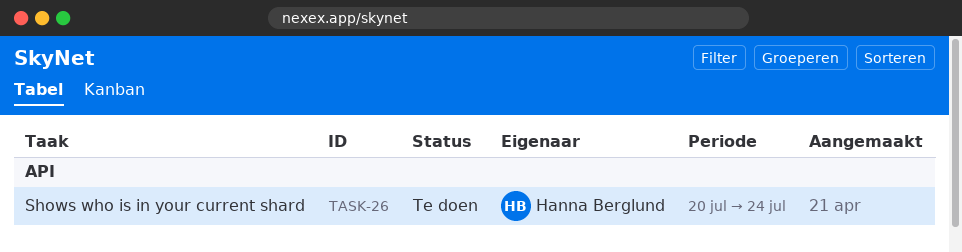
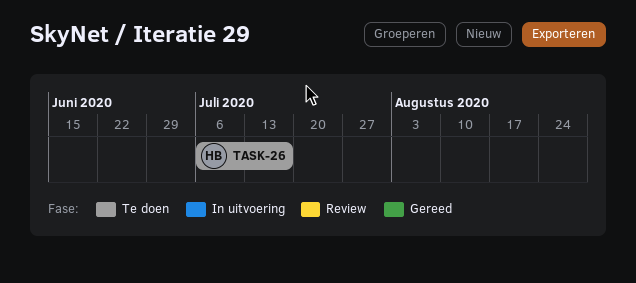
TASK-26, start: Jul 20 -> Jul 6
TASK-26, due: Jul 24 -> Jul 17

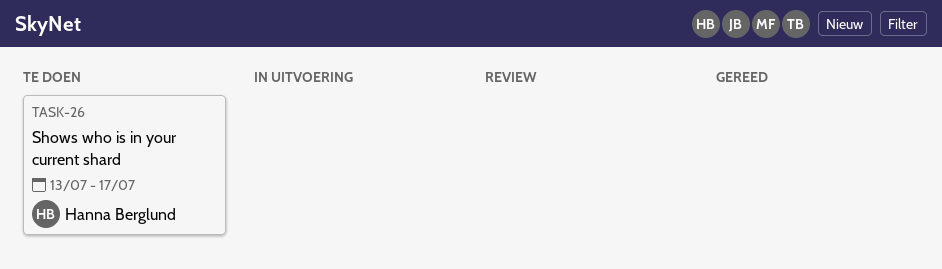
TASK-26, start: Jul 6 -> Jul 13

